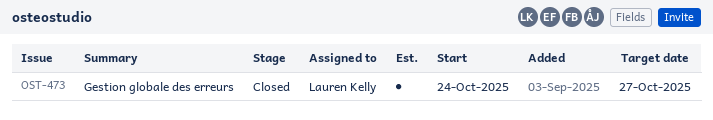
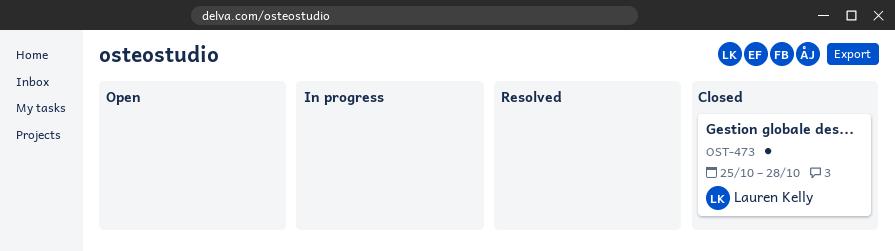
OST-473, start: Oct 24 -> Oct 25
OST-473, due: Oct 27 -> Oct 28

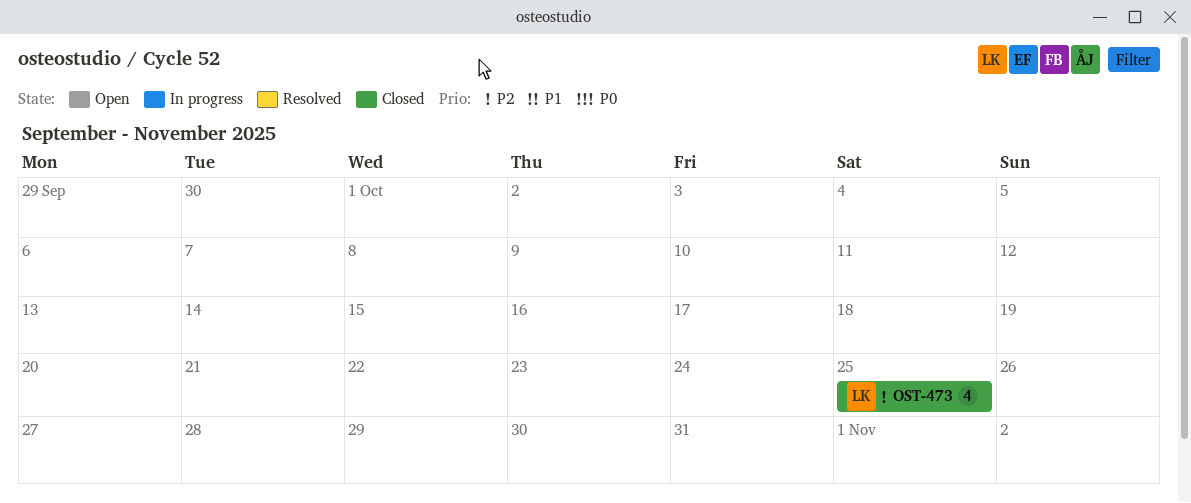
OST-473, estimate: 1 -> 4
OST-473, due: Oct 28 -> Oct 25

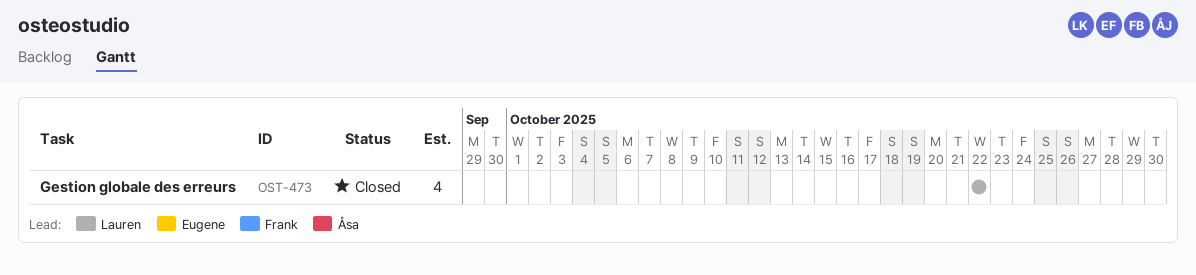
OST-473, start: Oct 25 -> Oct 22
OST-473, due: Oct 25 -> Oct 22

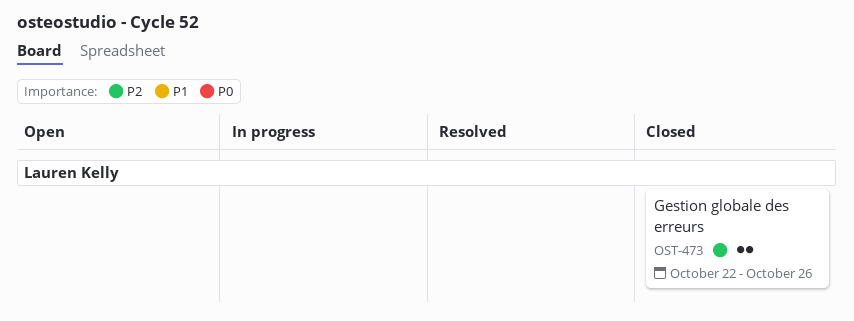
OST-473, estimate: 4 -> 2
OST-473, due: Oct 22 -> Oct 26

